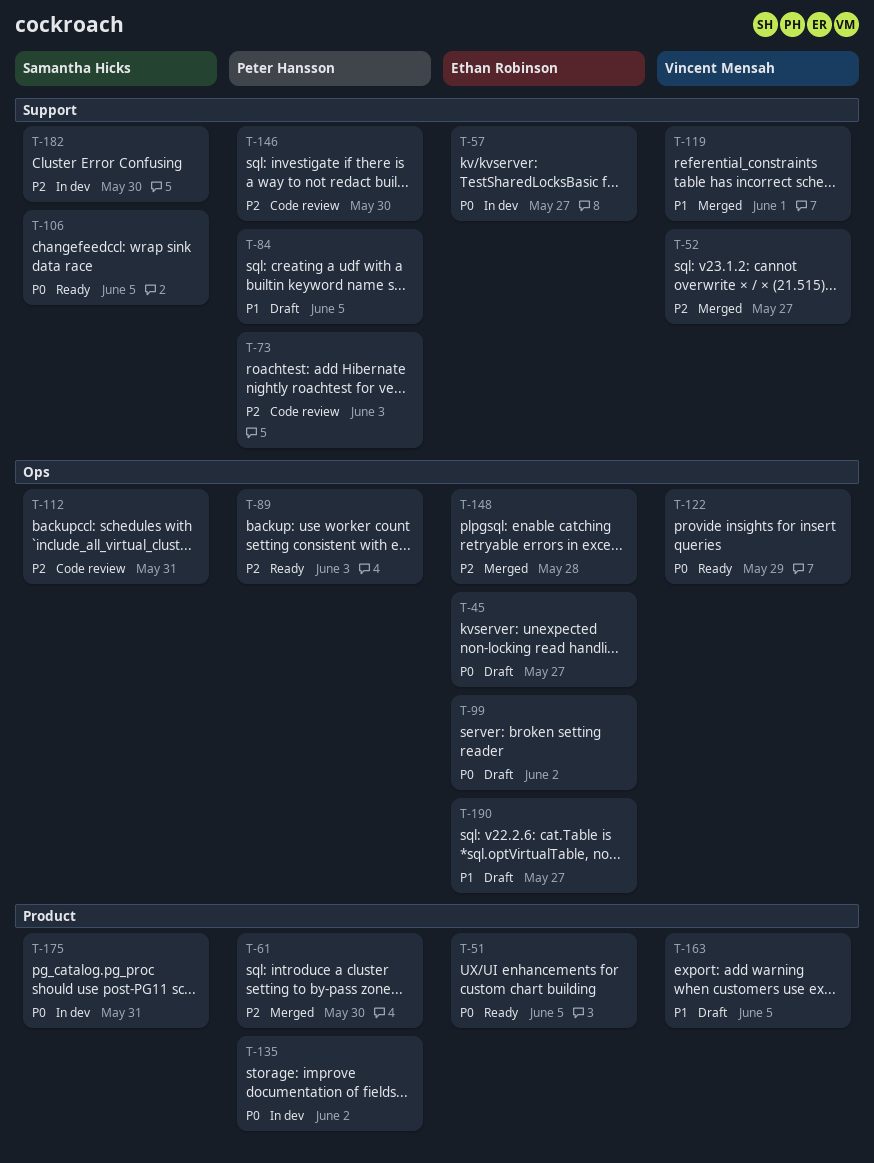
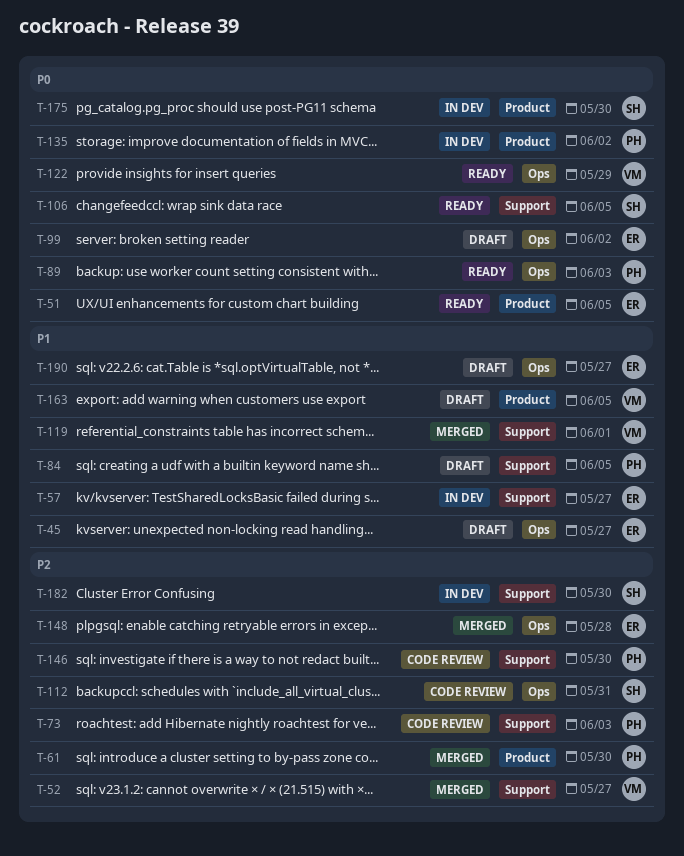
T-45, priority: P0 -> P1
T-57, priority: P0 -> P1
T-89, priority: P2 -> P0
T-175, due: May 31 -> May 30

